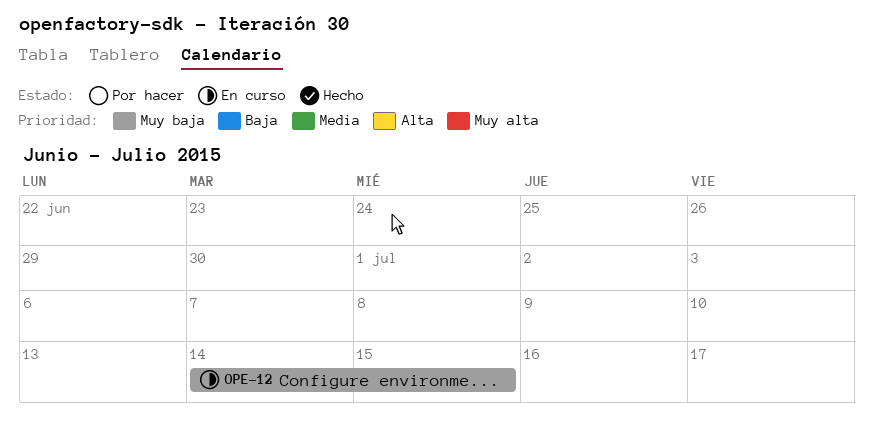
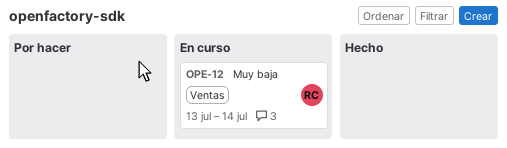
OPE-12, start: Jul 14 -> Jul 13
OPE-12, due: Jul 15 -> Jul 14

